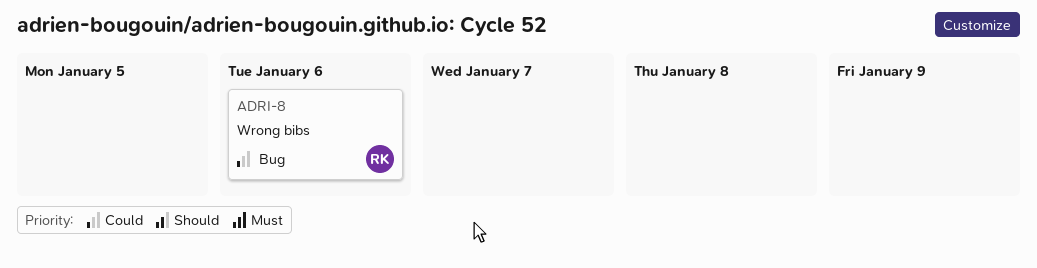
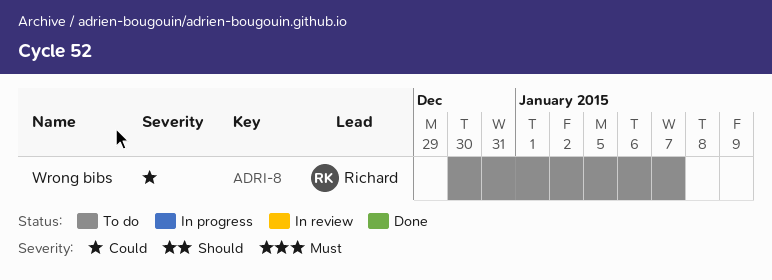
ADRI-8, due: Jan 6 -> Jan 7

